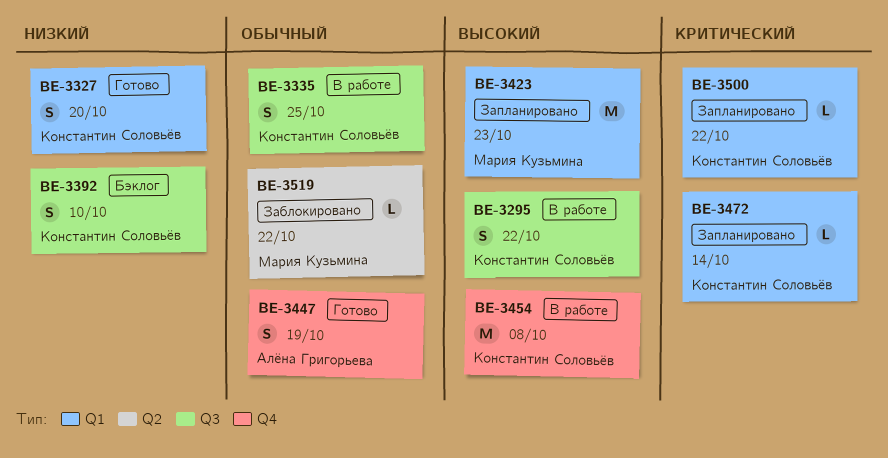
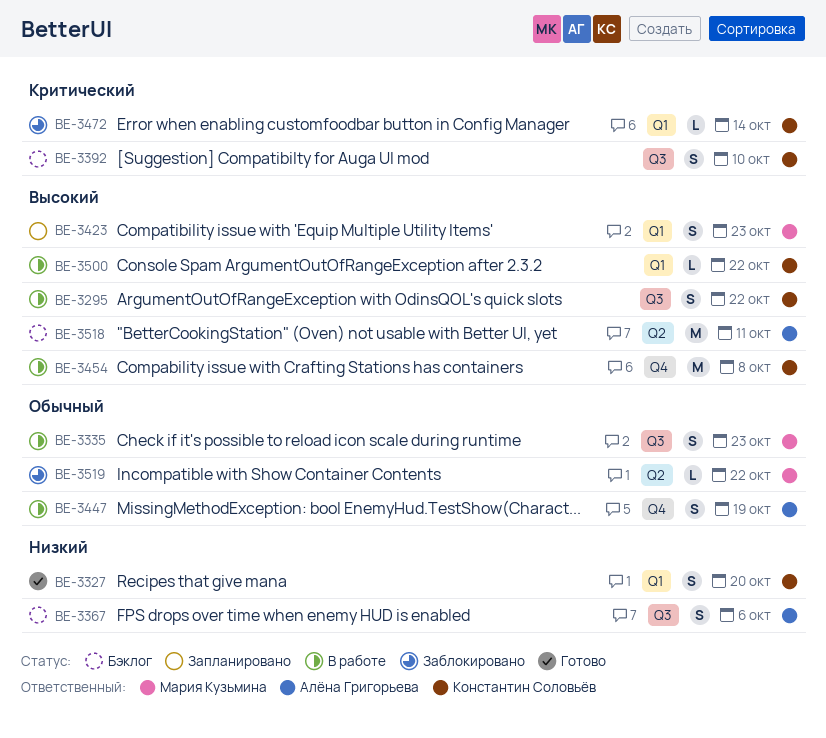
BE-3335, owner: Константин Соловьёв -> Мария Кузьмина
BE-3335, due: Oct 25 -> Oct 23
BE-3367: none -> present
BE-3392, priority: Низкий -> Критический
BE-3423, estimate: M -> S
BE-3447, status: Готово -> В работе
BE-3472, status: Запланировано -> Заблокировано
BE-3500, status: Запланировано -> В работе
BE-3500, priority: Критический -> Высокий
BE-3518: none -> present

